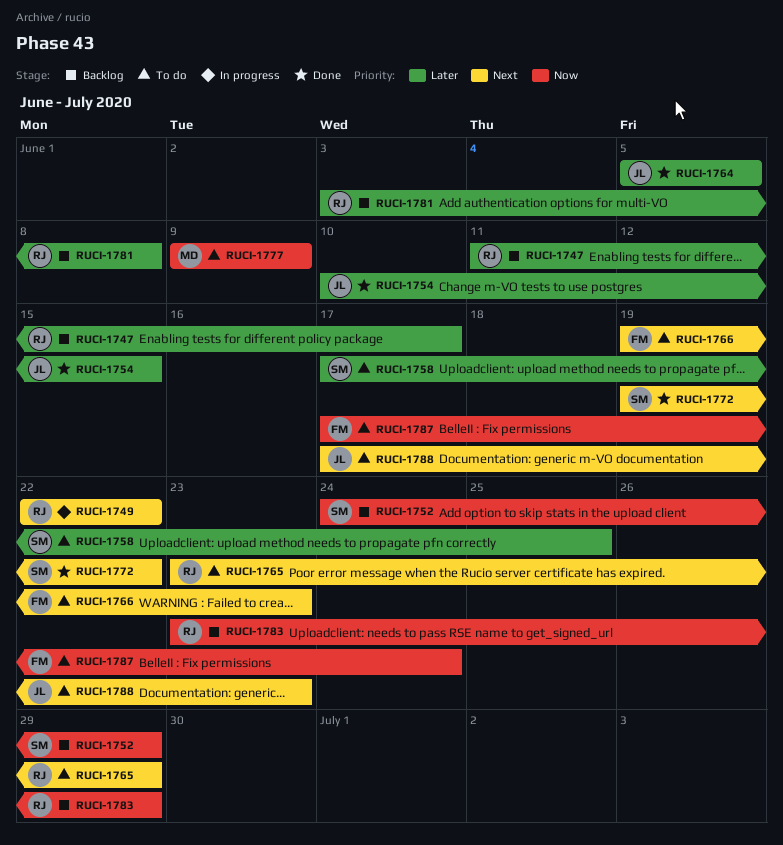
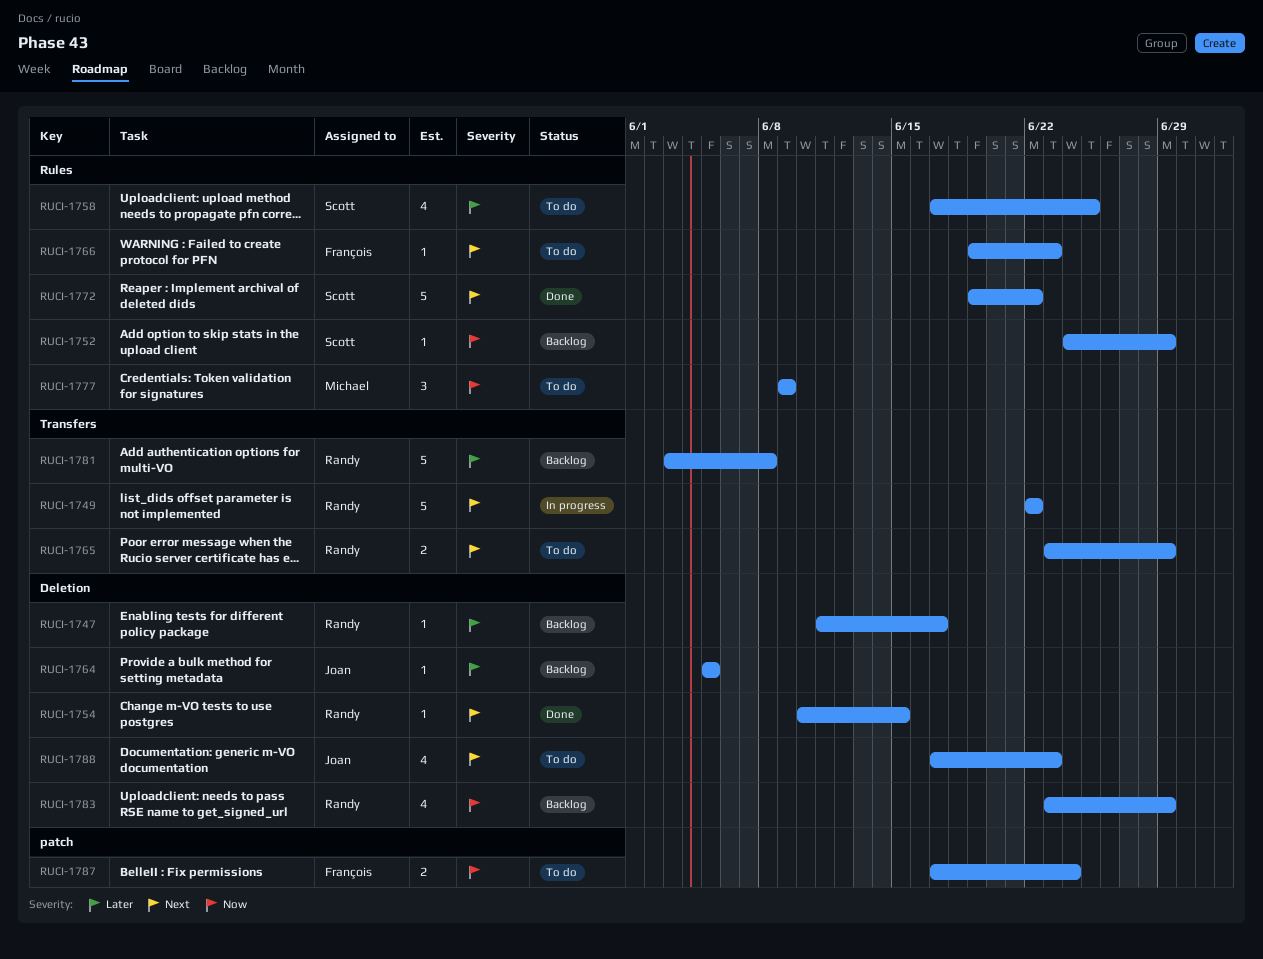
RUCI-1754, owner: Joan -> Randy
RUCI-1754, priority: Later -> Next
RUCI-1764, status: Done -> Backlog

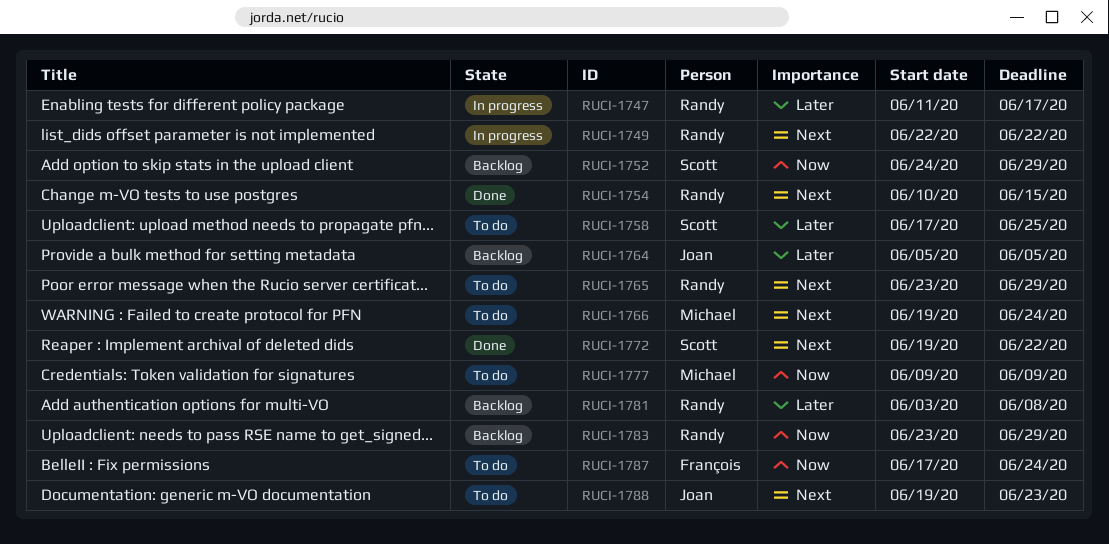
RUCI-1747, status: Backlog -> In progress
RUCI-1766, owner: François -> Michael
RUCI-1766, due: Jun 23 -> Jun 24
RUCI-1788, start: Jun 17 -> Jun 19

